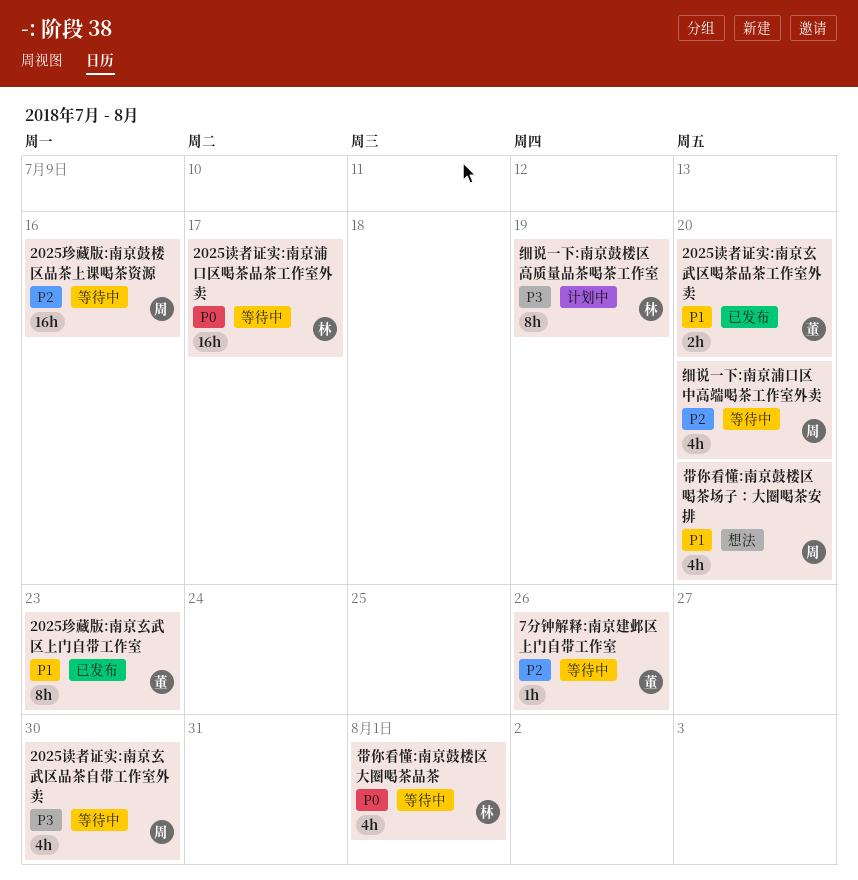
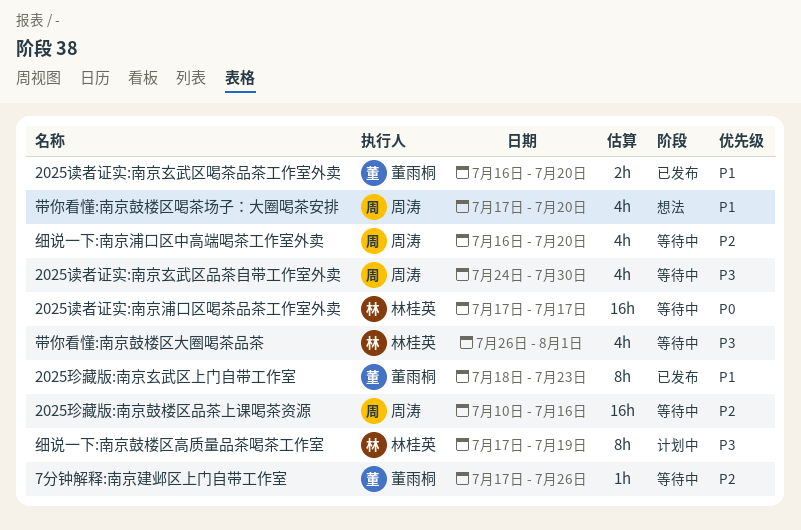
带你看懂:南京鼓楼区大圈喝茶品茶, priority: P0 -> P3

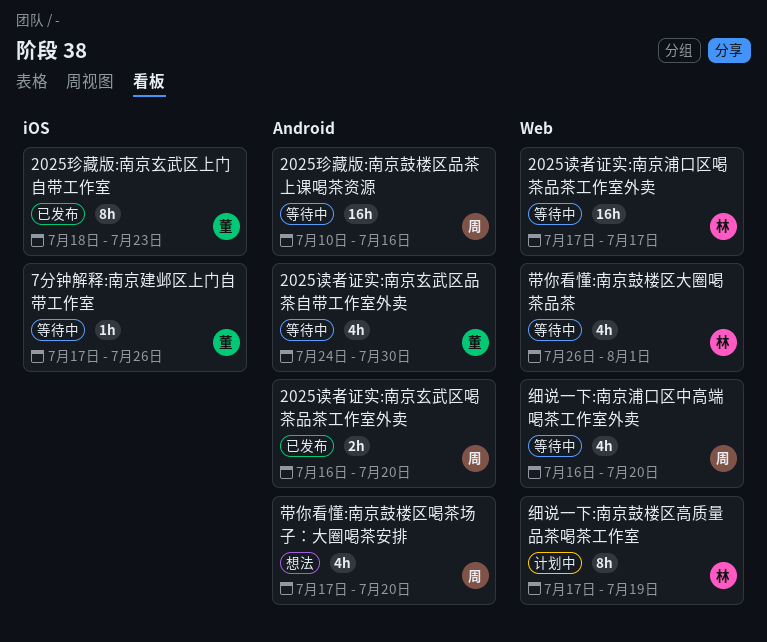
2025读者证实:南京玄武区品茶自带工作室外卖, owner: 周涛 -> 董雨桐
2025读者证实:南京玄武区喝茶品茶工作室外卖, owner: 董雨桐 -> 周涛

